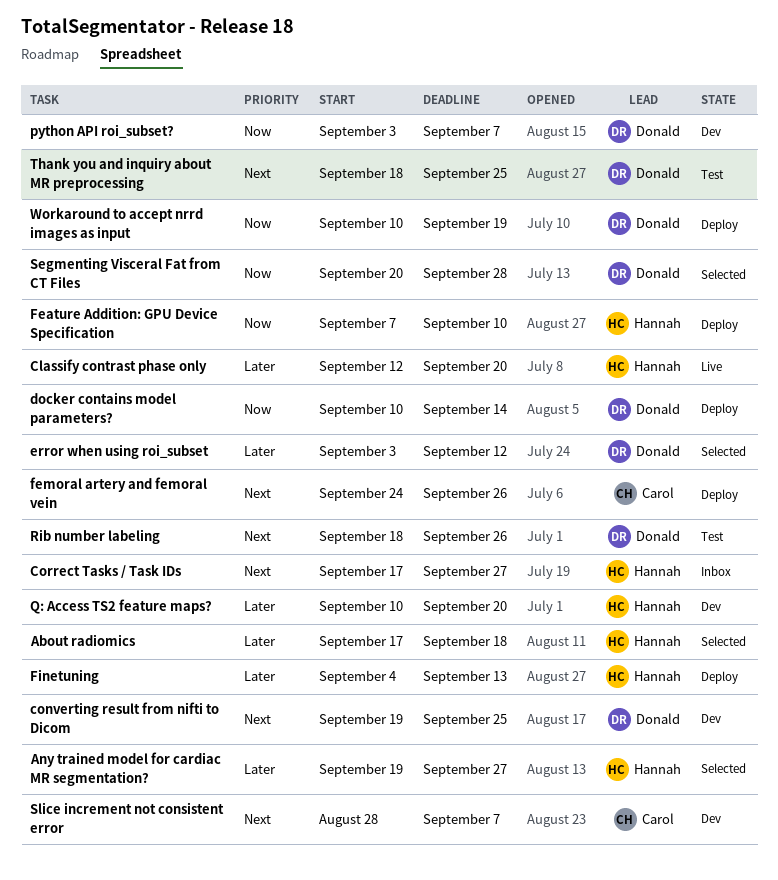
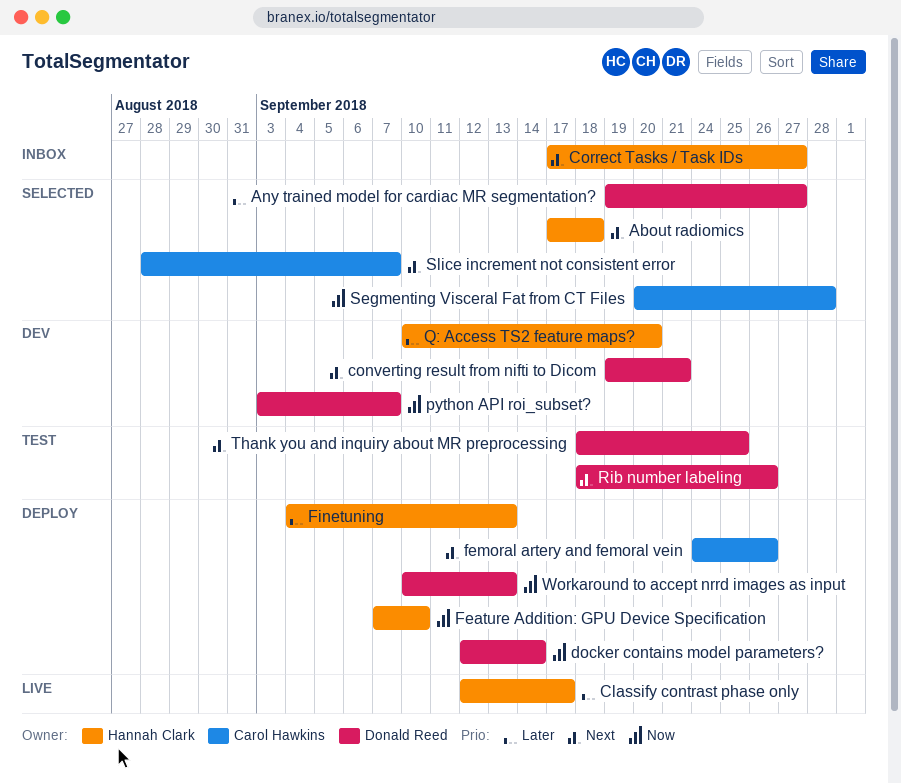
About radiomics, priority: Later -> Next
Any trained model for cardiac MR segmentation?, owner: Hannah Clark -> Donald Reed
Classify contrast phase only, due: Sep 20 -> Sep 17
converting result from nifti to Dicom, due: Sep 25 -> Sep 21
docker contains model parameters?, start: Sep 10 -> Sep 12
error when using roi_subset: present -> none
Segmenting Visceral Fat from CT Files, owner: Donald Reed -> Carol Hawkins
Slice increment not consistent error, status: Dev -> Selected
Workaround to accept nrrd images as input, due: Sep 19 -> Sep 13

